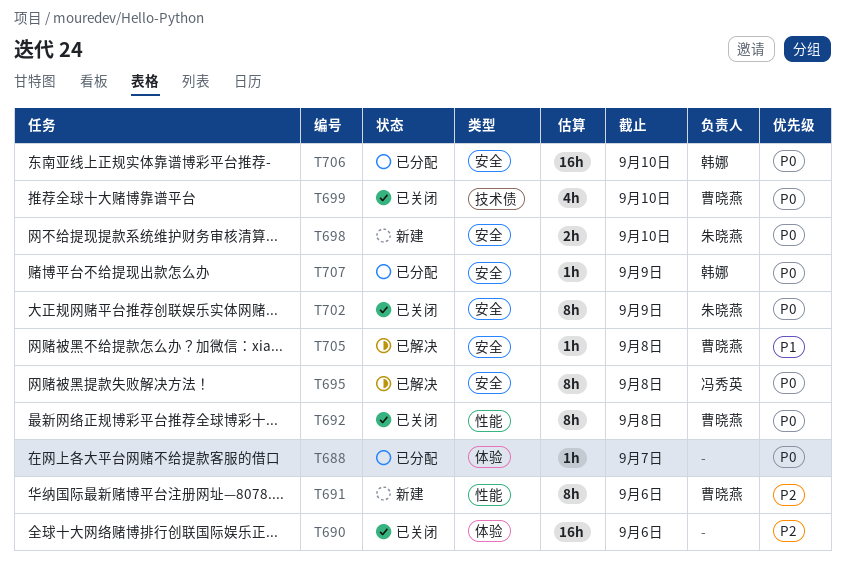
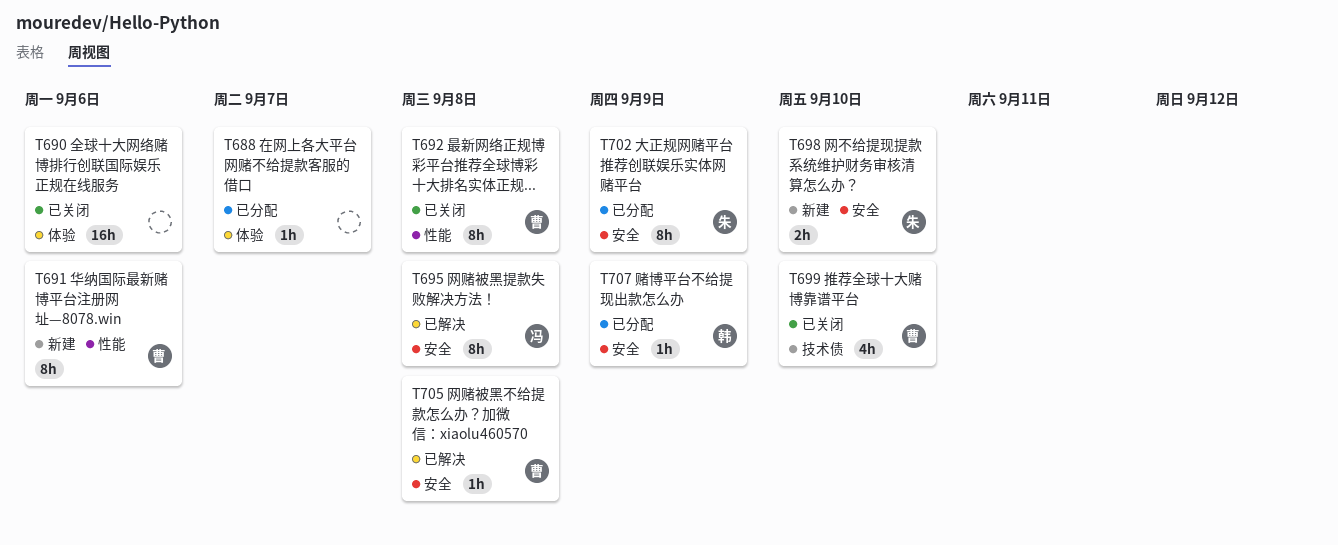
T702, status: 已关闭 -> 已分配
T706: present -> none

